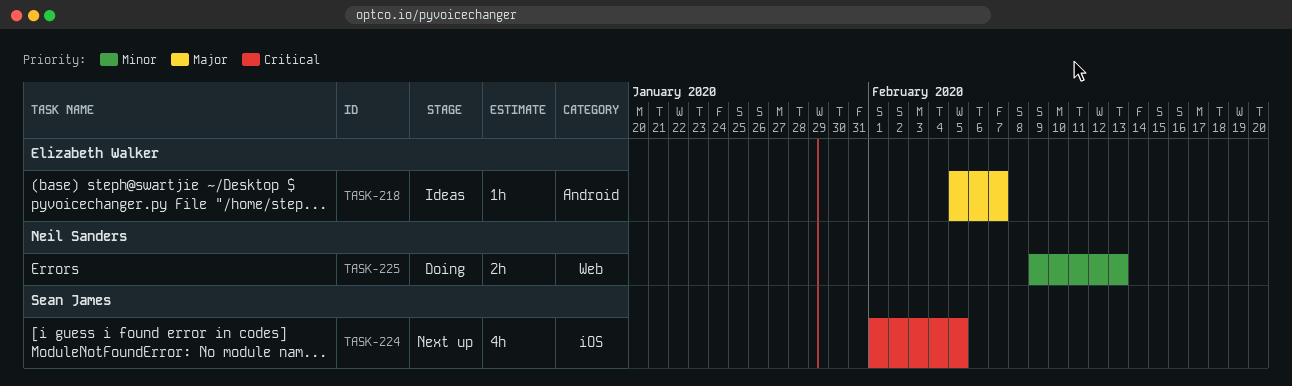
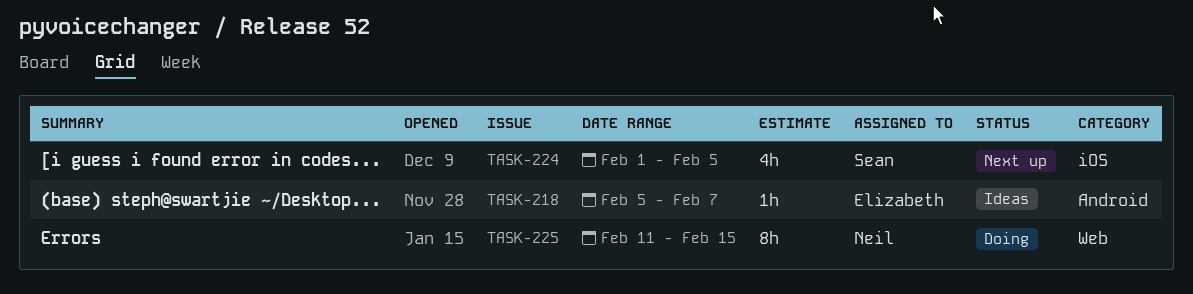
TASK-225, estimate: 2h -> 8h
TASK-225, start: Feb 9 -> Feb 11
TASK-225, due: Feb 13 -> Feb 15

